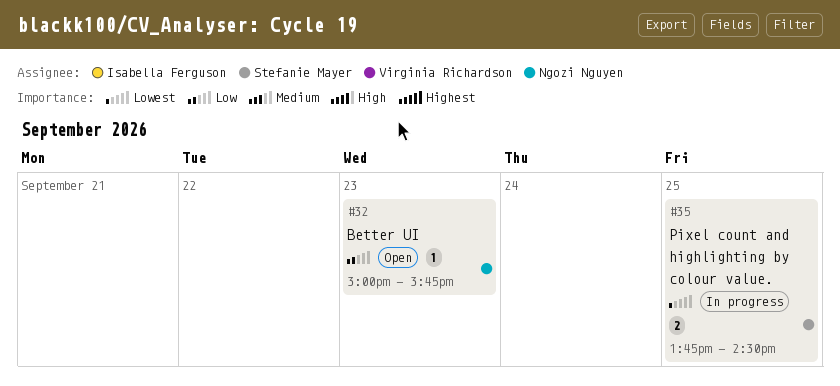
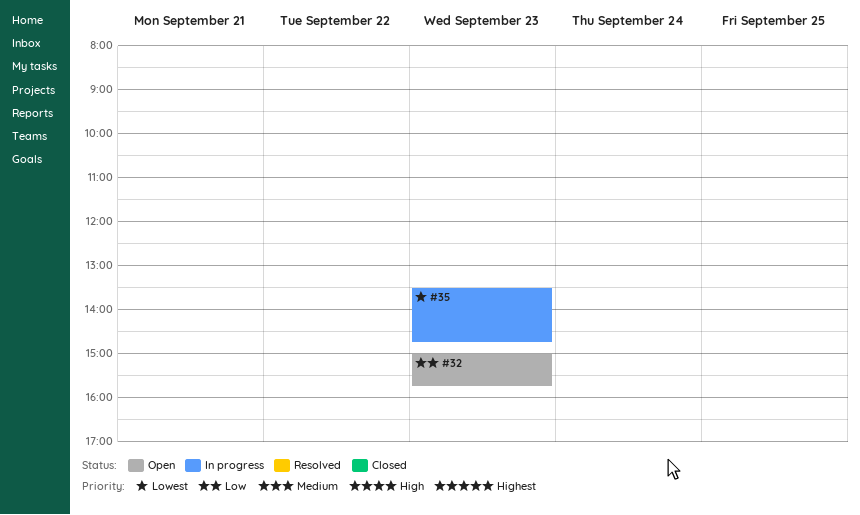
#35, day: Sep 25 -> Sep 23
#35, begins: 13:45 -> 13:30
#35, ends: 14:30 -> 14:45

